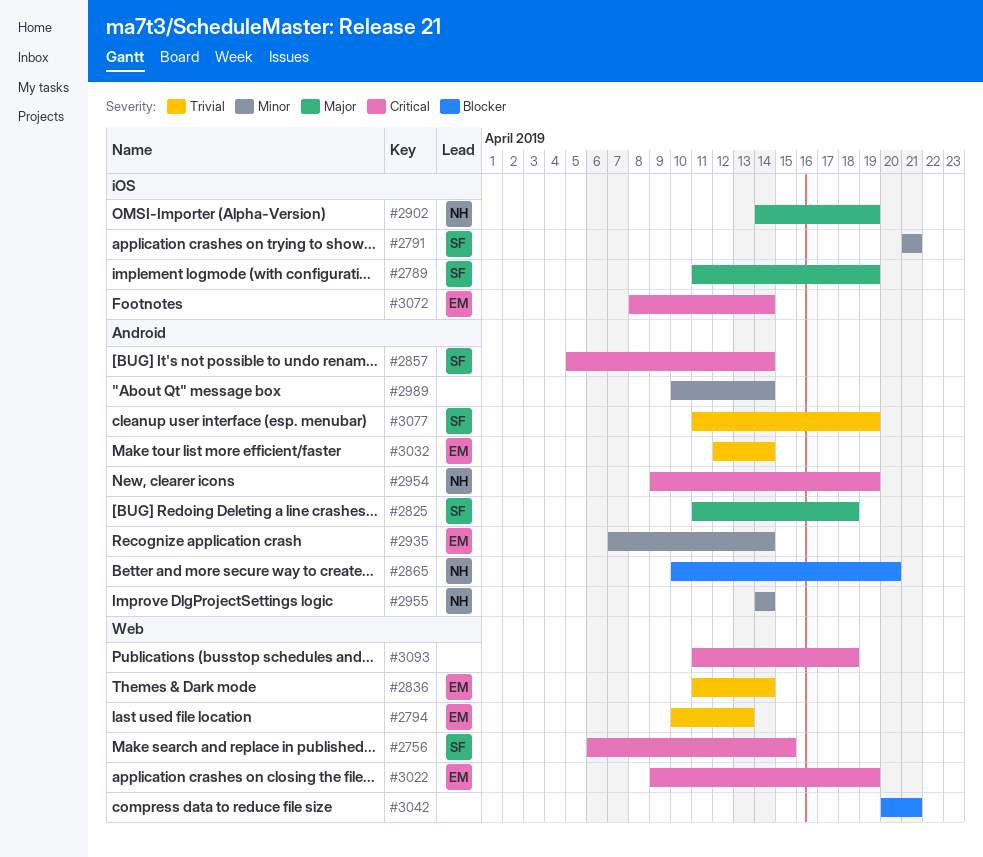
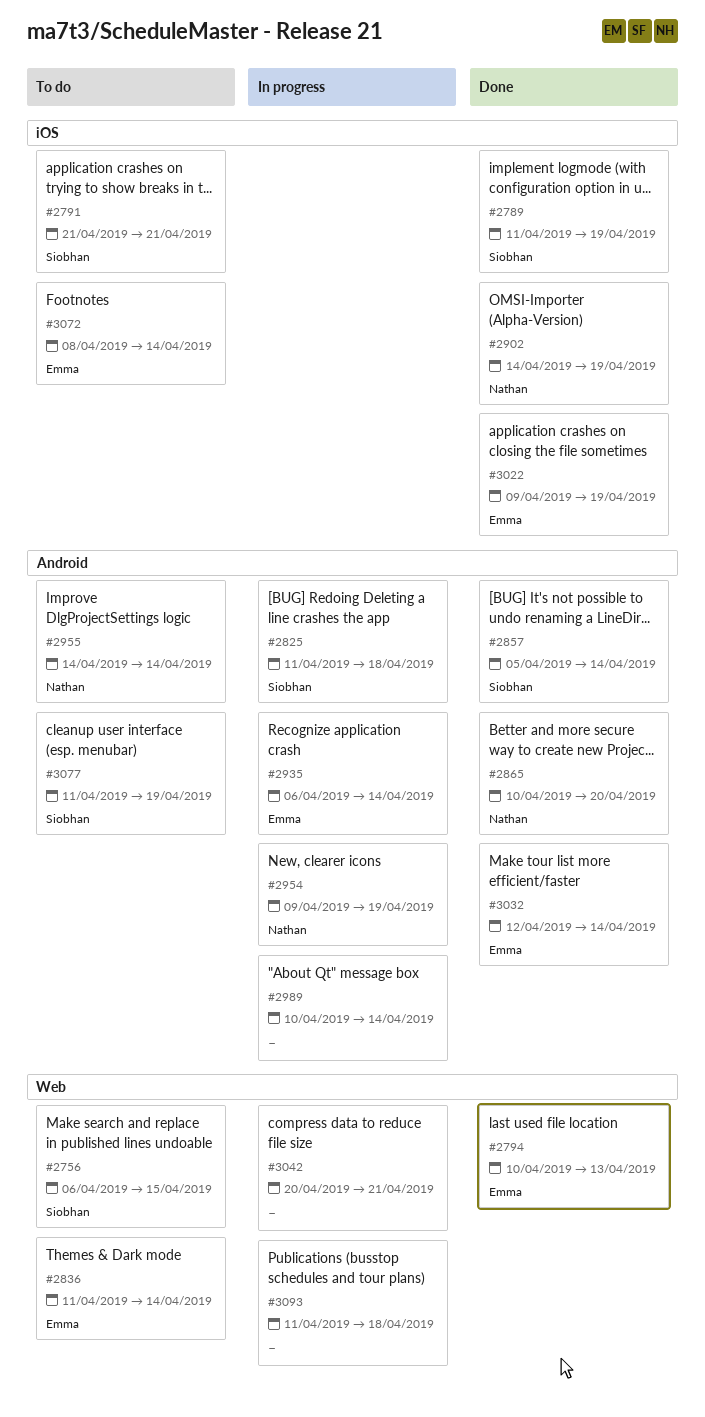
#2935, start: Apr 7 -> Apr 6
#3022, label: Web -> iOS

